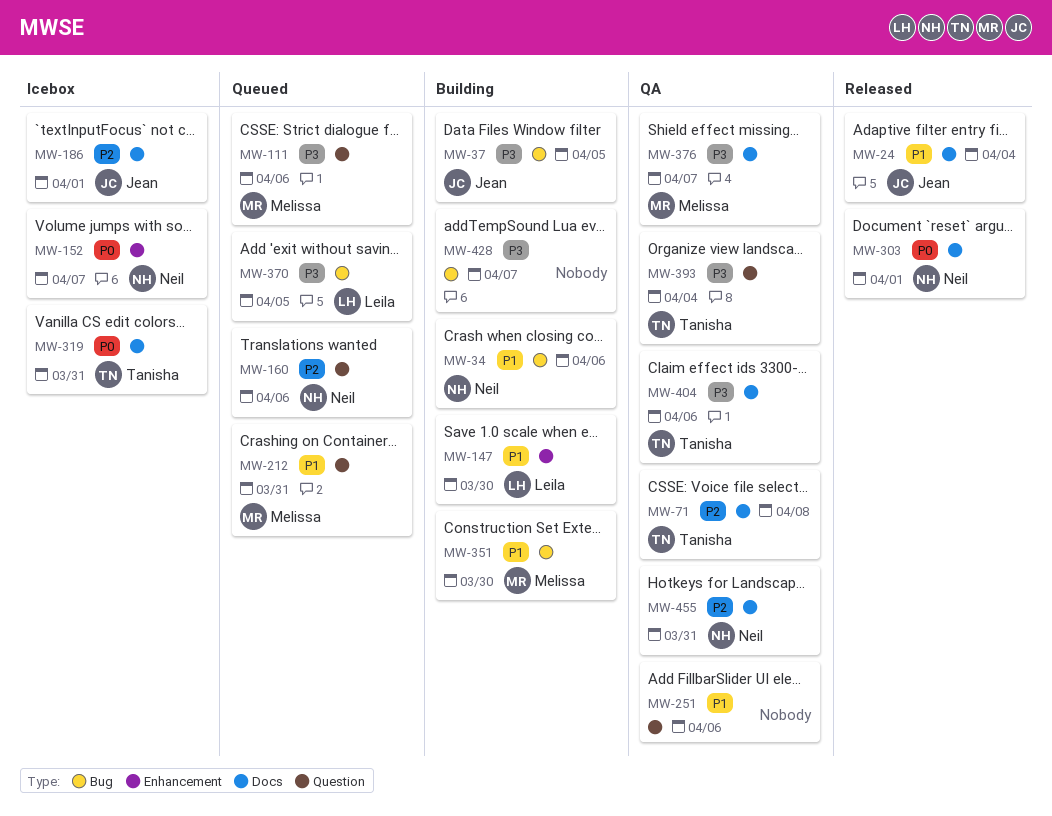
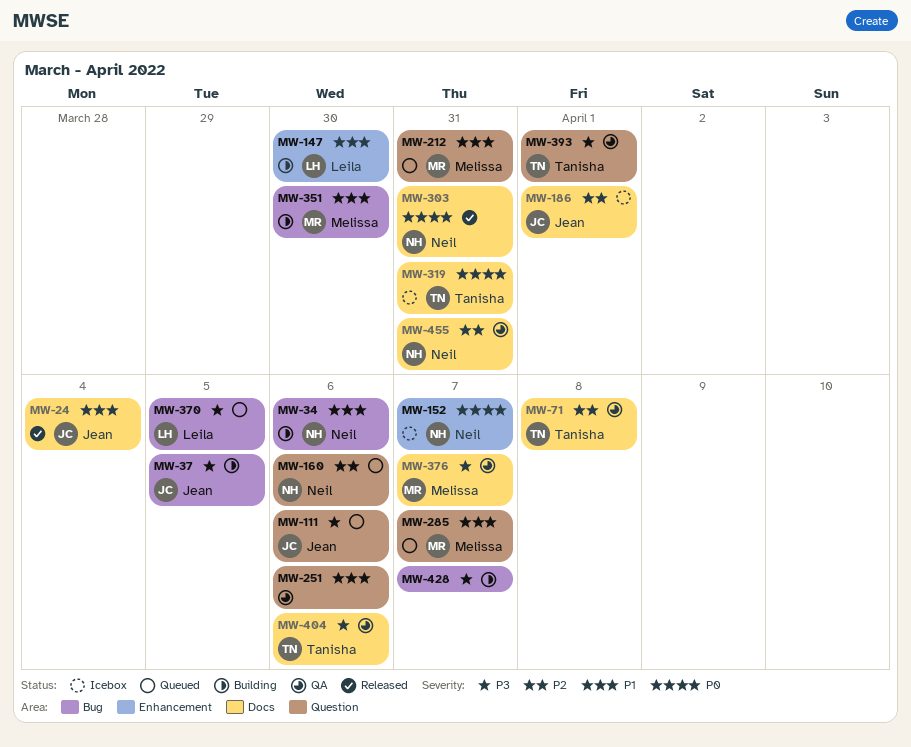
MW-111, owner: Melissa -> Jean
MW-285: none -> present
MW-303, due: Apr 1 -> Mar 31
MW-393, due: Apr 4 -> Apr 1

